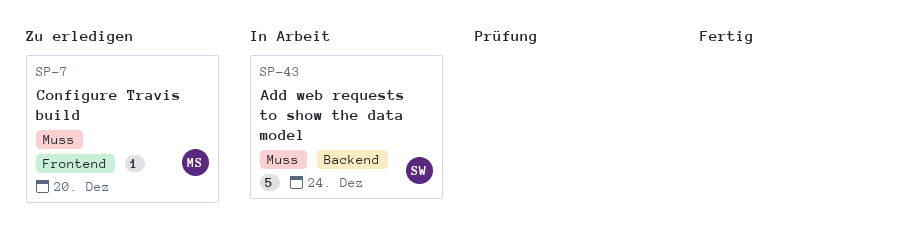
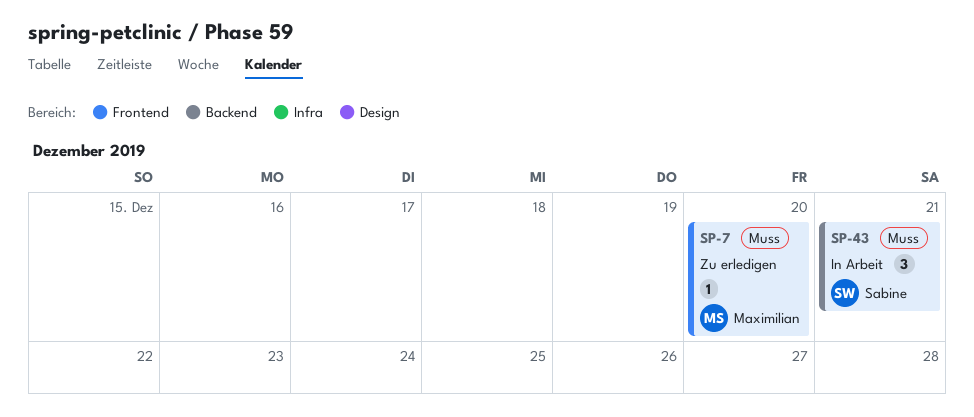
SP-43, estimate: 5 -> 3
SP-43, due: Dec 24 -> Dec 21

